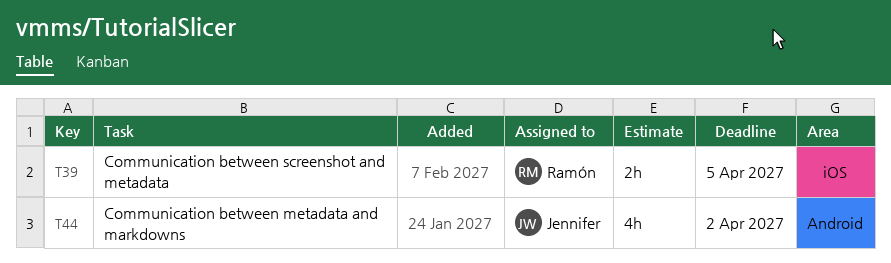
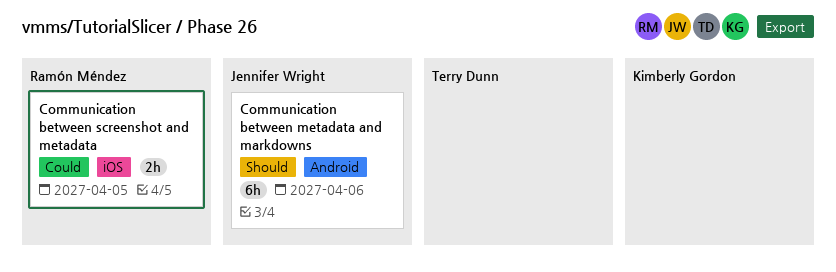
Communication between metadata and markdowns, estimate: 4h -> 6h
Communication between metadata and markdowns, due: Apr 2 -> Apr 6

